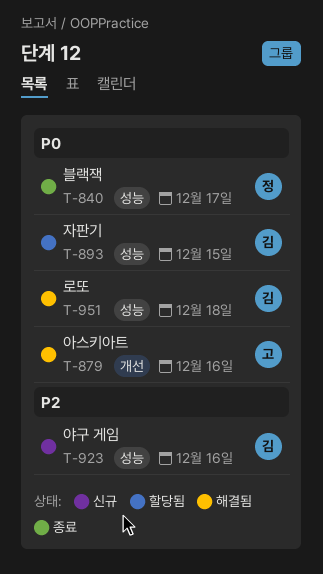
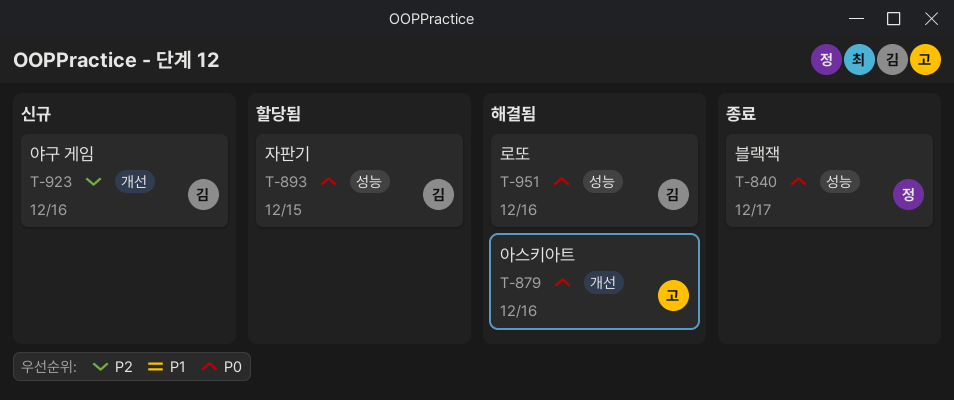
T-923, label: 성능 -> 개선
T-951, due: Dec 18 -> Dec 16

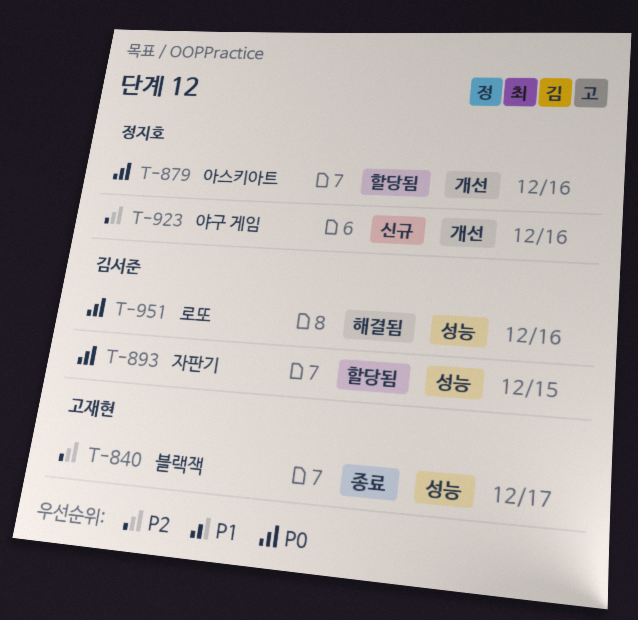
T-840, owner: 정지호 -> 고재현
T-840, priority: P0 -> P2
T-879, status: 해결됨 -> 할당됨
T-879, owner: 고재현 -> 정지호
T-923, owner: 김서준 -> 정지호

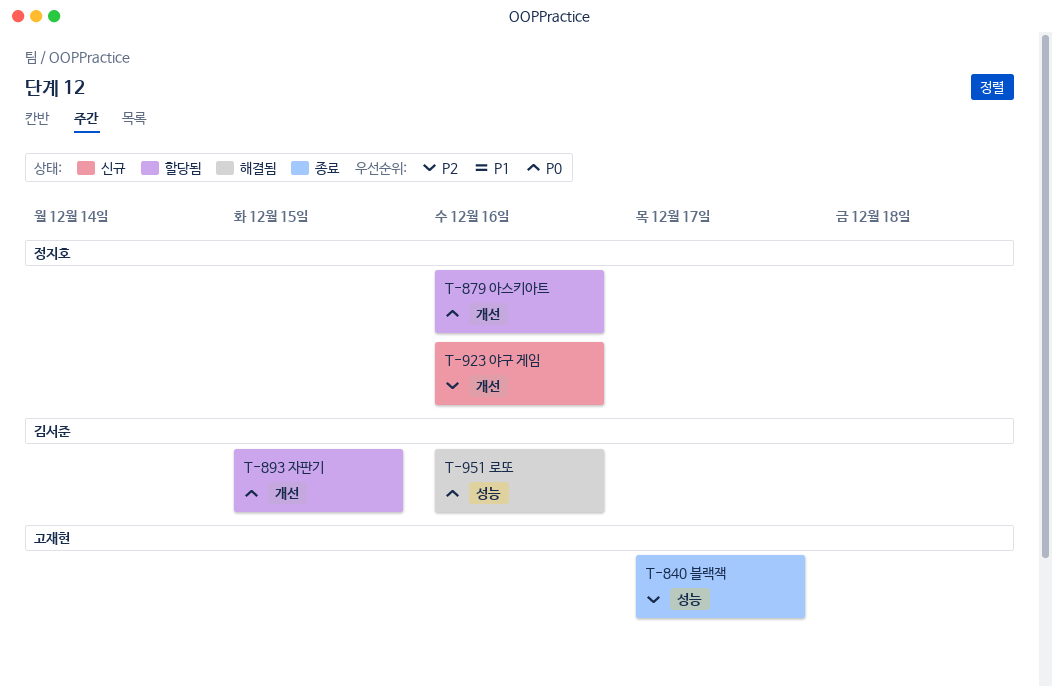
T-893, label: 성능 -> 개선

